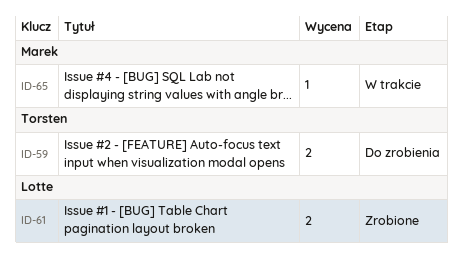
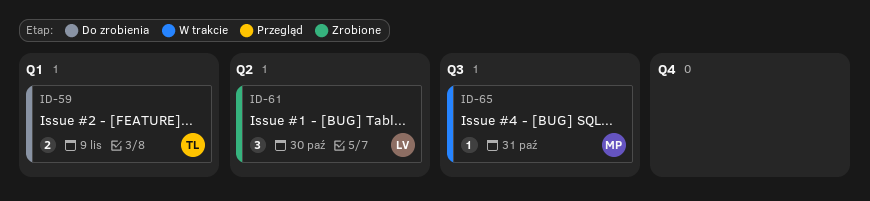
ID-61, estimate: 2 -> 3

